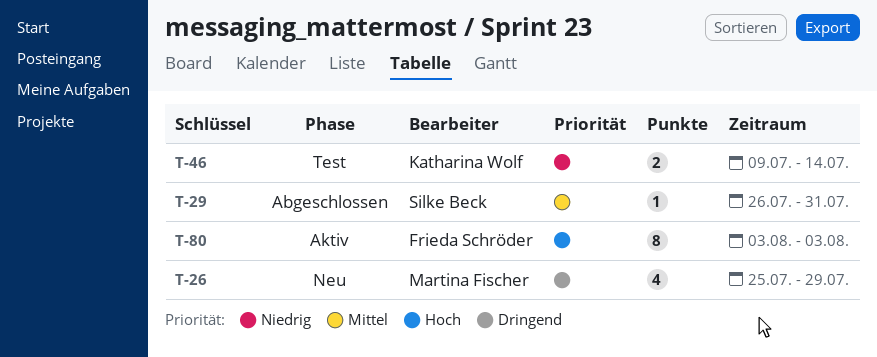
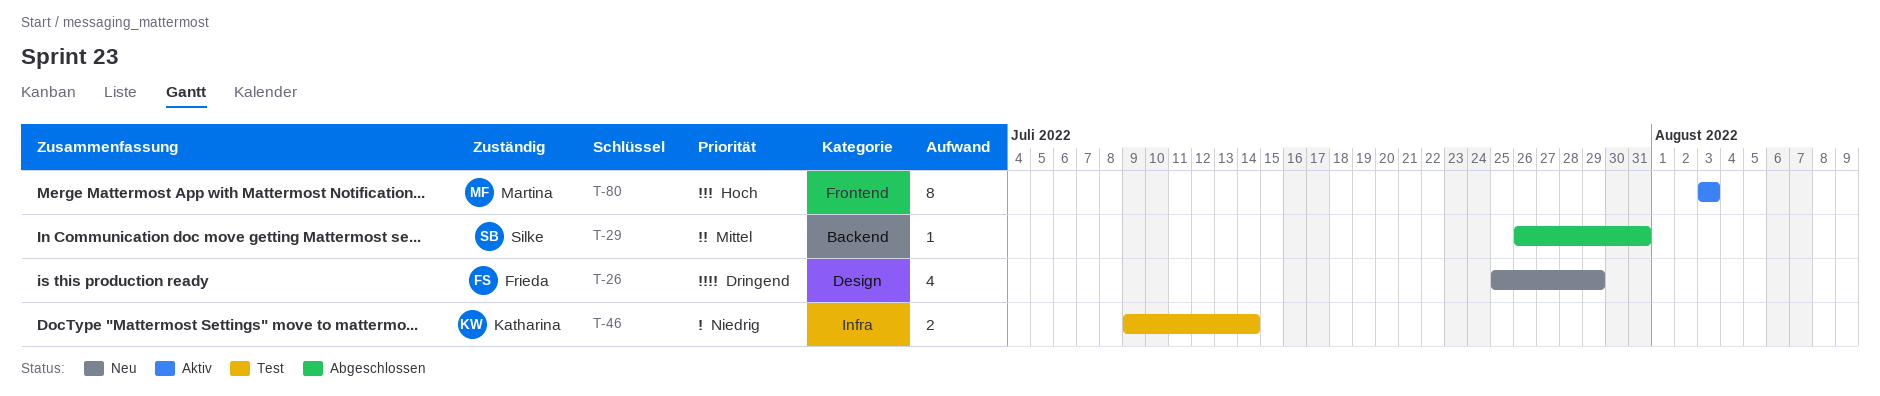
T-26, owner: Martina Fischer -> Frieda Schröder
T-80, owner: Frieda Schröder -> Martina Fischer

